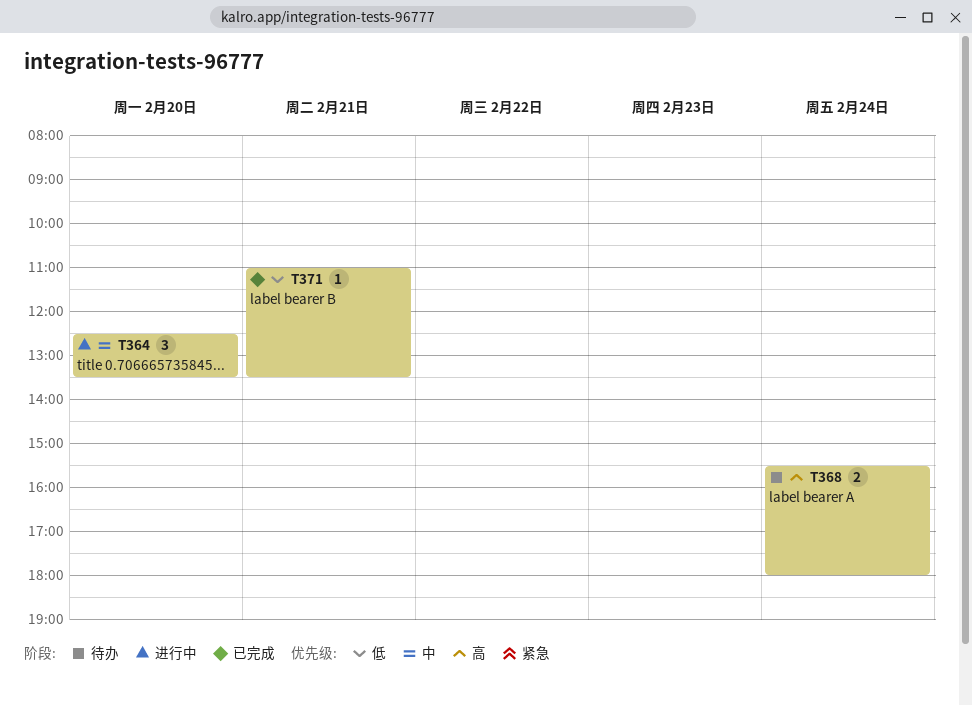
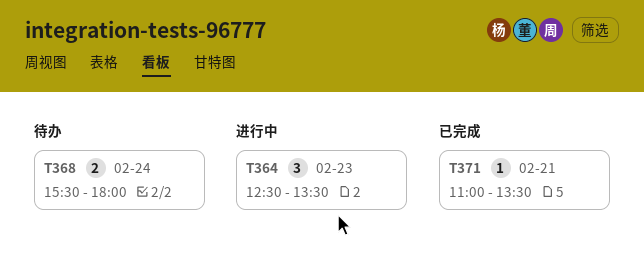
T364, day: Feb 20 -> Feb 23

